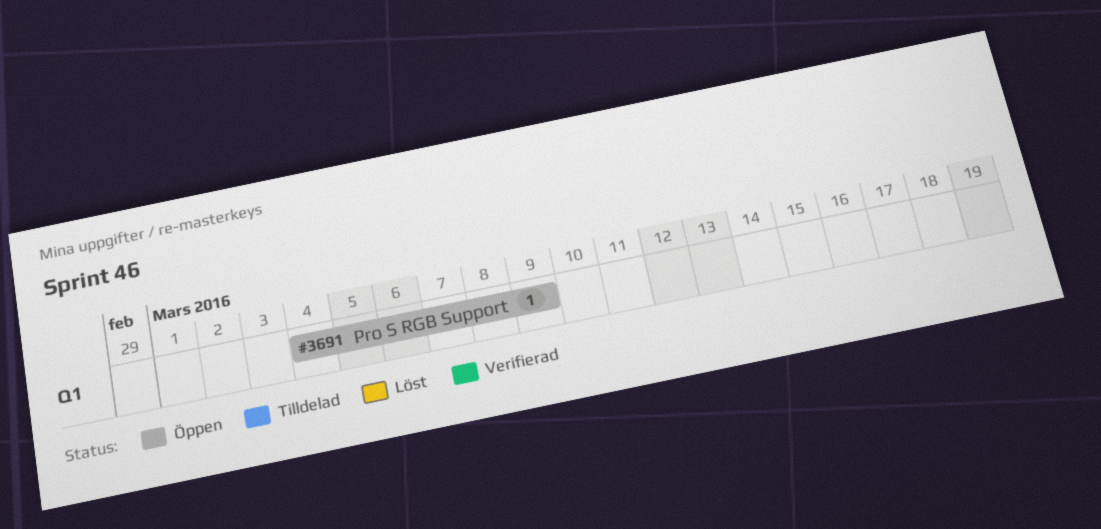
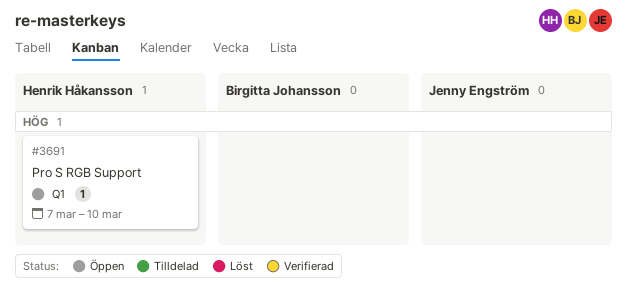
#3691, start: Mar 4 -> Mar 7
#3691, due: Mar 9 -> Mar 10

